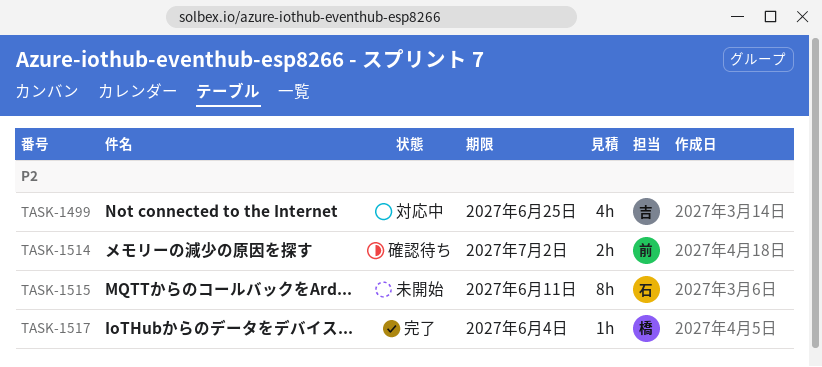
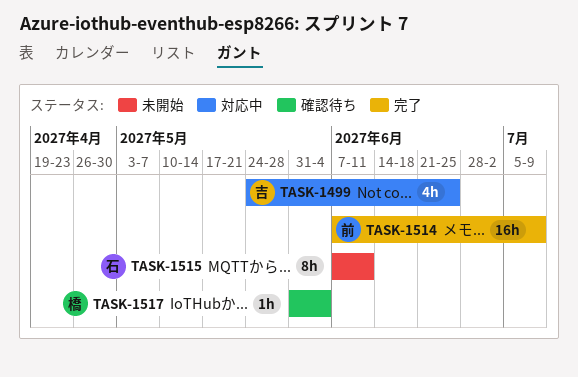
TASK-1514, status: 確認待ち -> 完了
TASK-1514, estimate: 2h -> 16h
TASK-1514, due: Jul 2 -> Jul 9
TASK-1517, status: 完了 -> 確認待ち

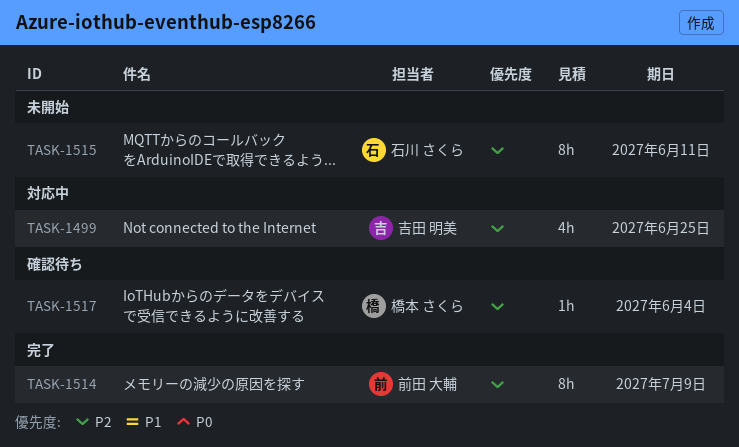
TASK-1514, estimate: 16h -> 8h

